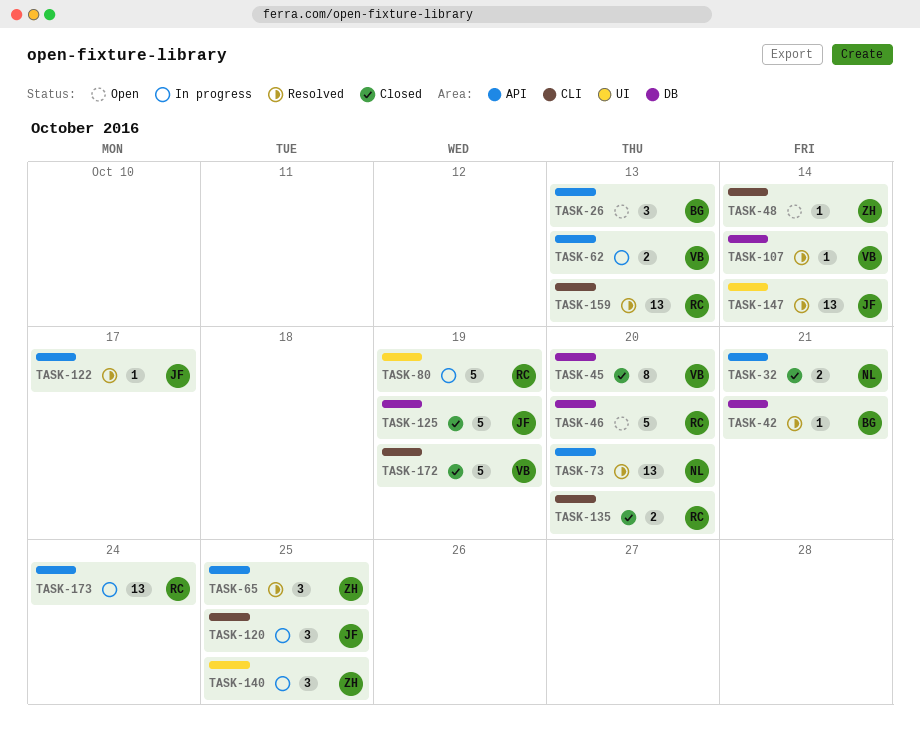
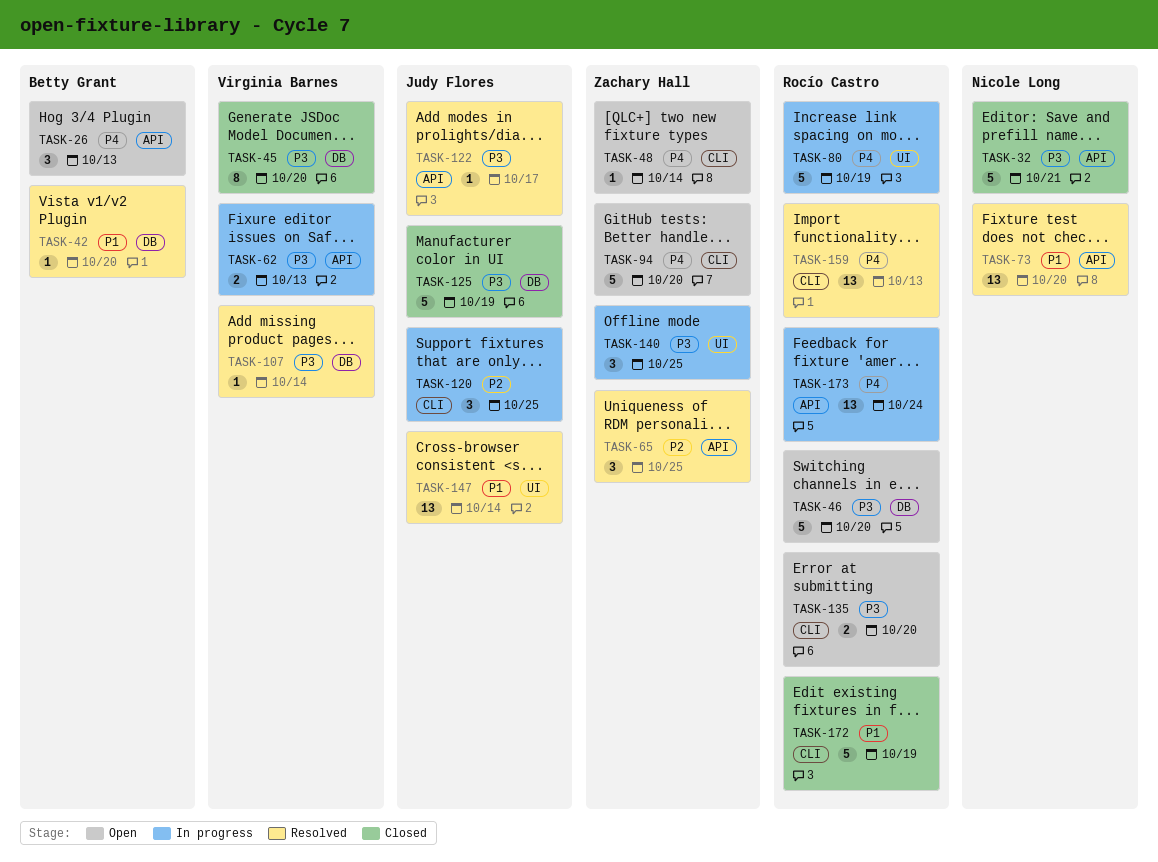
TASK-32, estimate: 2 -> 5
TASK-42, due: Oct 21 -> Oct 20
TASK-94: none -> present
TASK-135, status: Closed -> Open
TASK-172, owner: Virginia Barnes -> Rocío Castro

